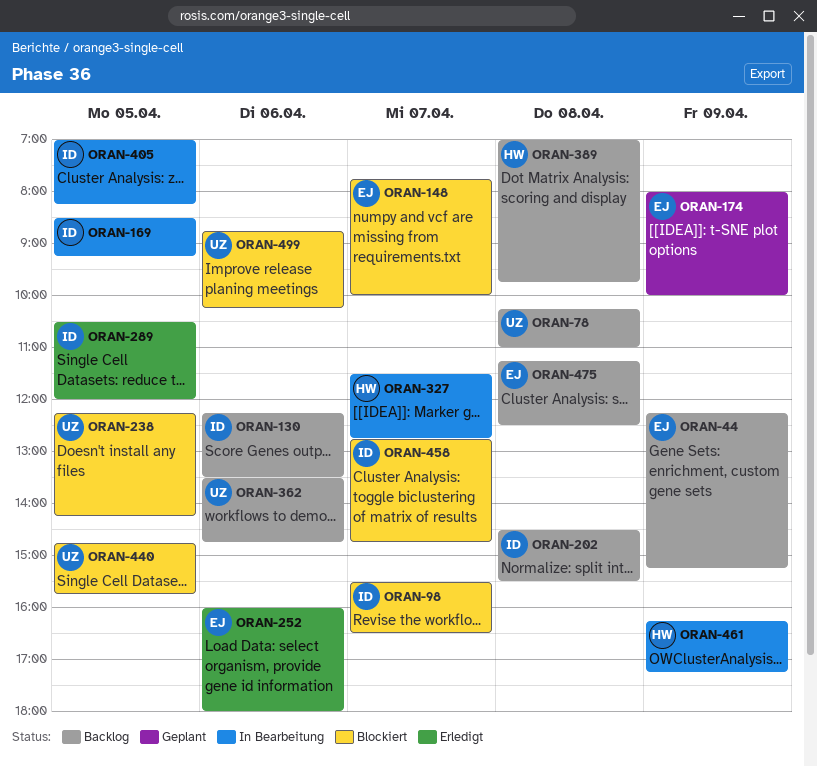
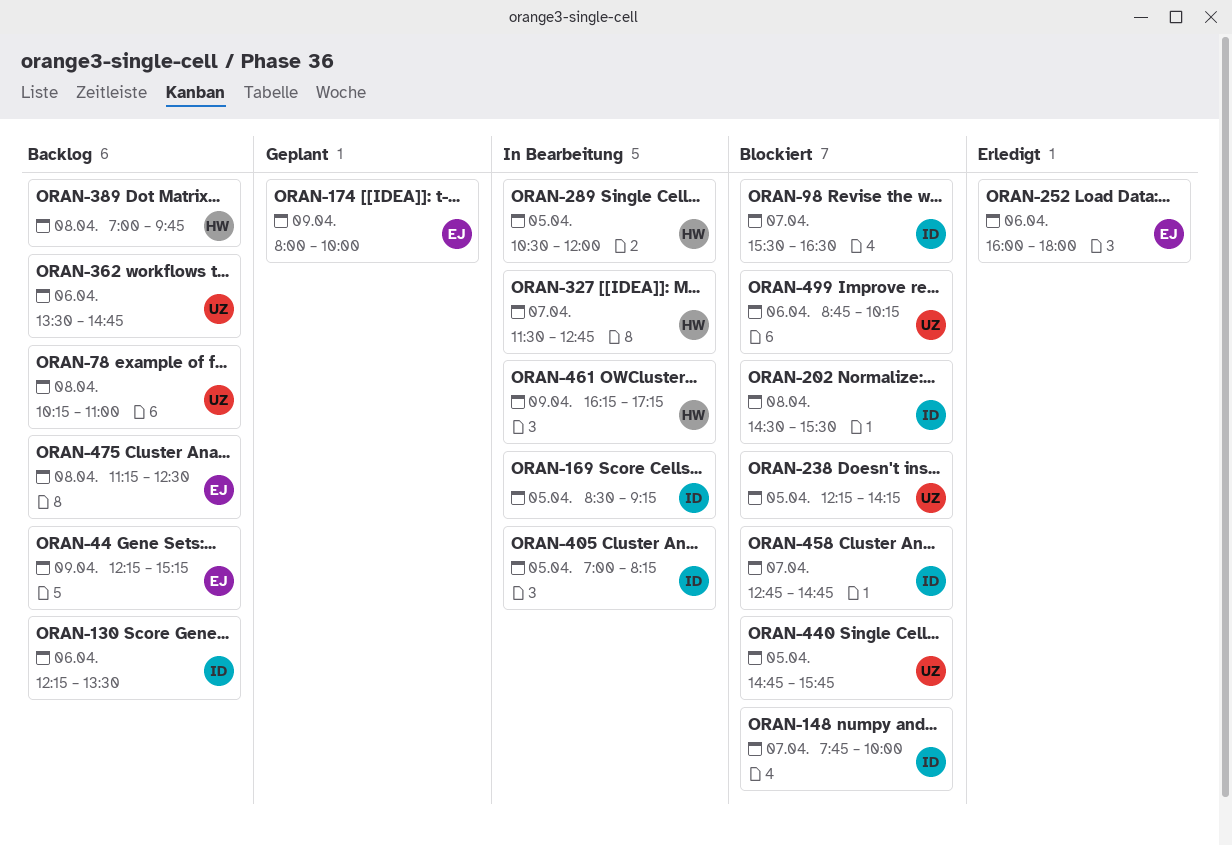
ORAN-148, owner: EJ -> ID
ORAN-202, status: Backlog -> Blockiert
ORAN-289, status: Erledigt -> In Bearbeitung
ORAN-289, owner: ID -> HW

